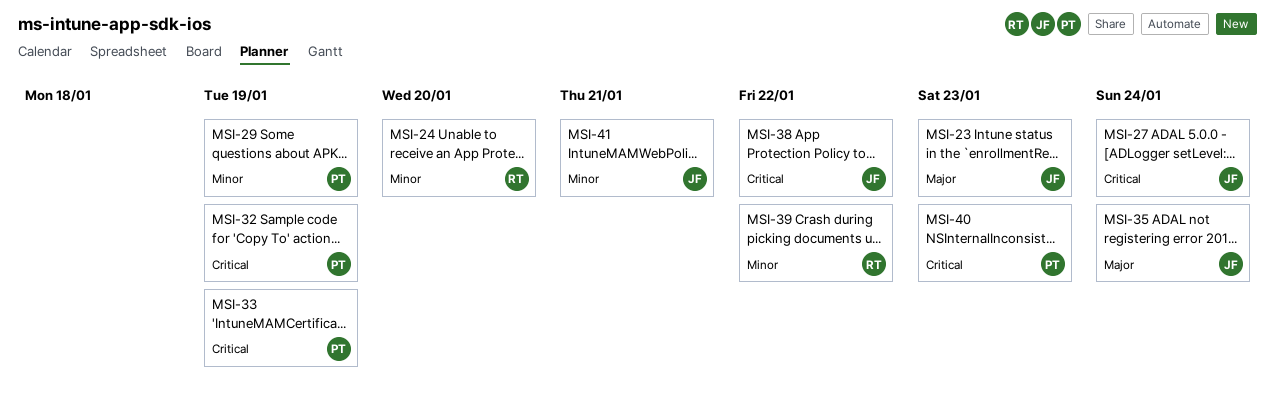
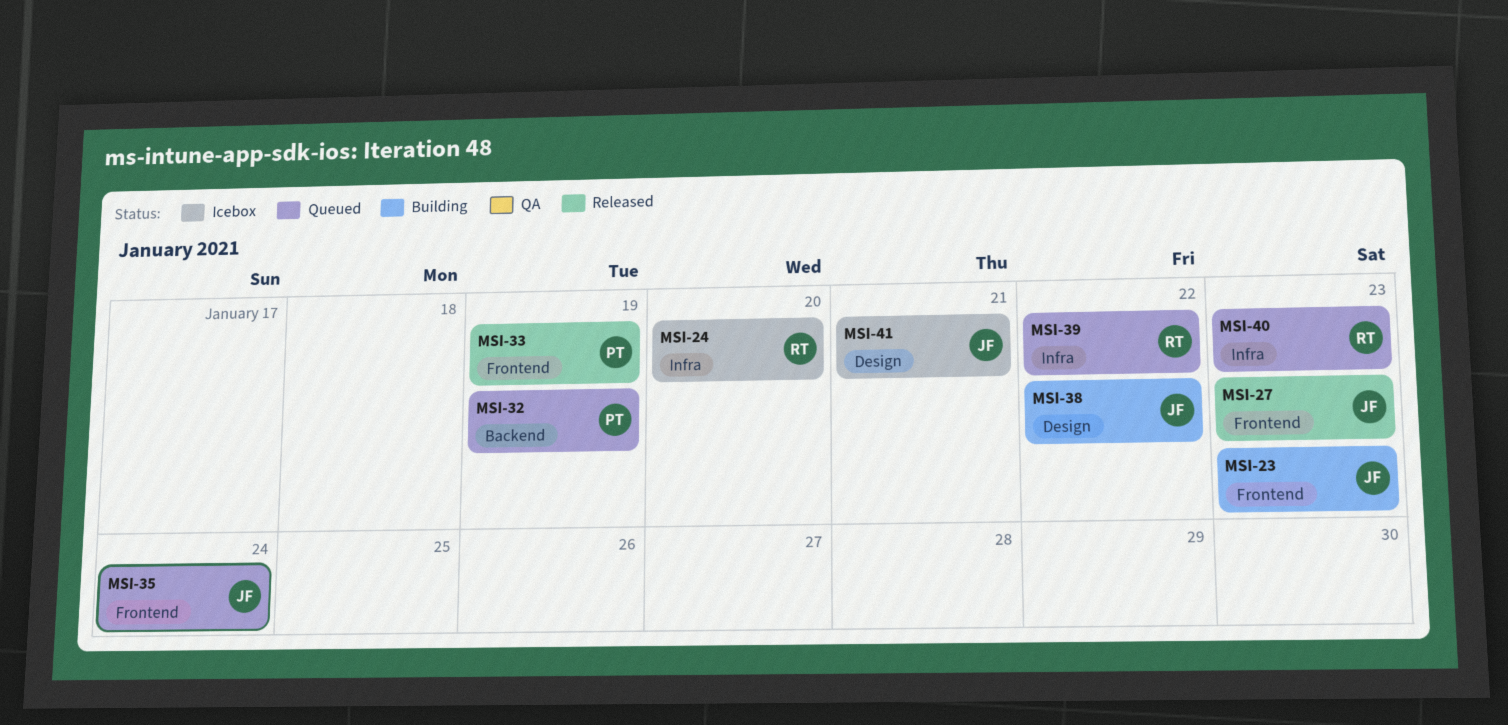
MSI-27, due: Jan 24 -> Jan 23
MSI-29: present -> none
MSI-40, owner: PT -> RT

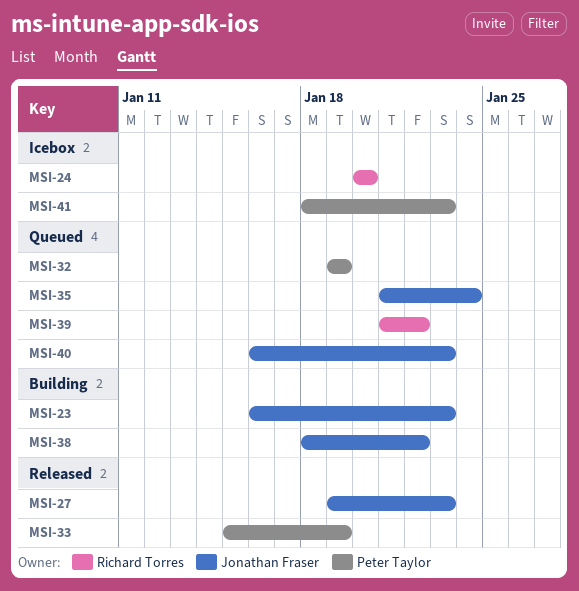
MSI-40, owner: Richard Torres -> Jonathan Fraser
MSI-41, owner: Jonathan Fraser -> Peter Taylor
MSI-41, due: Jan 21 -> Jan 23

